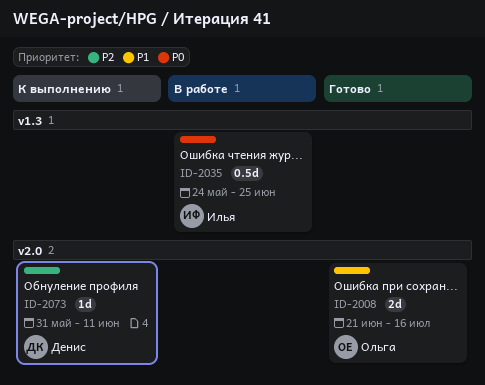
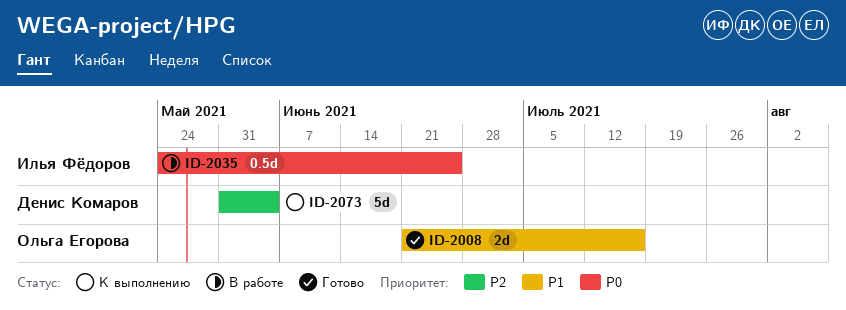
ID-2073, estimate: 1d -> 5d
ID-2073, due: Jun 11 -> Jun 4

